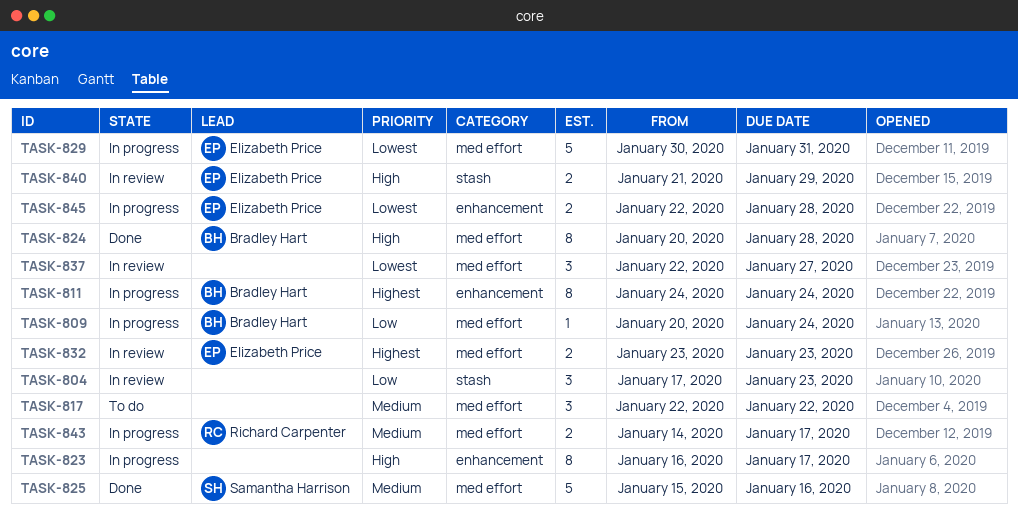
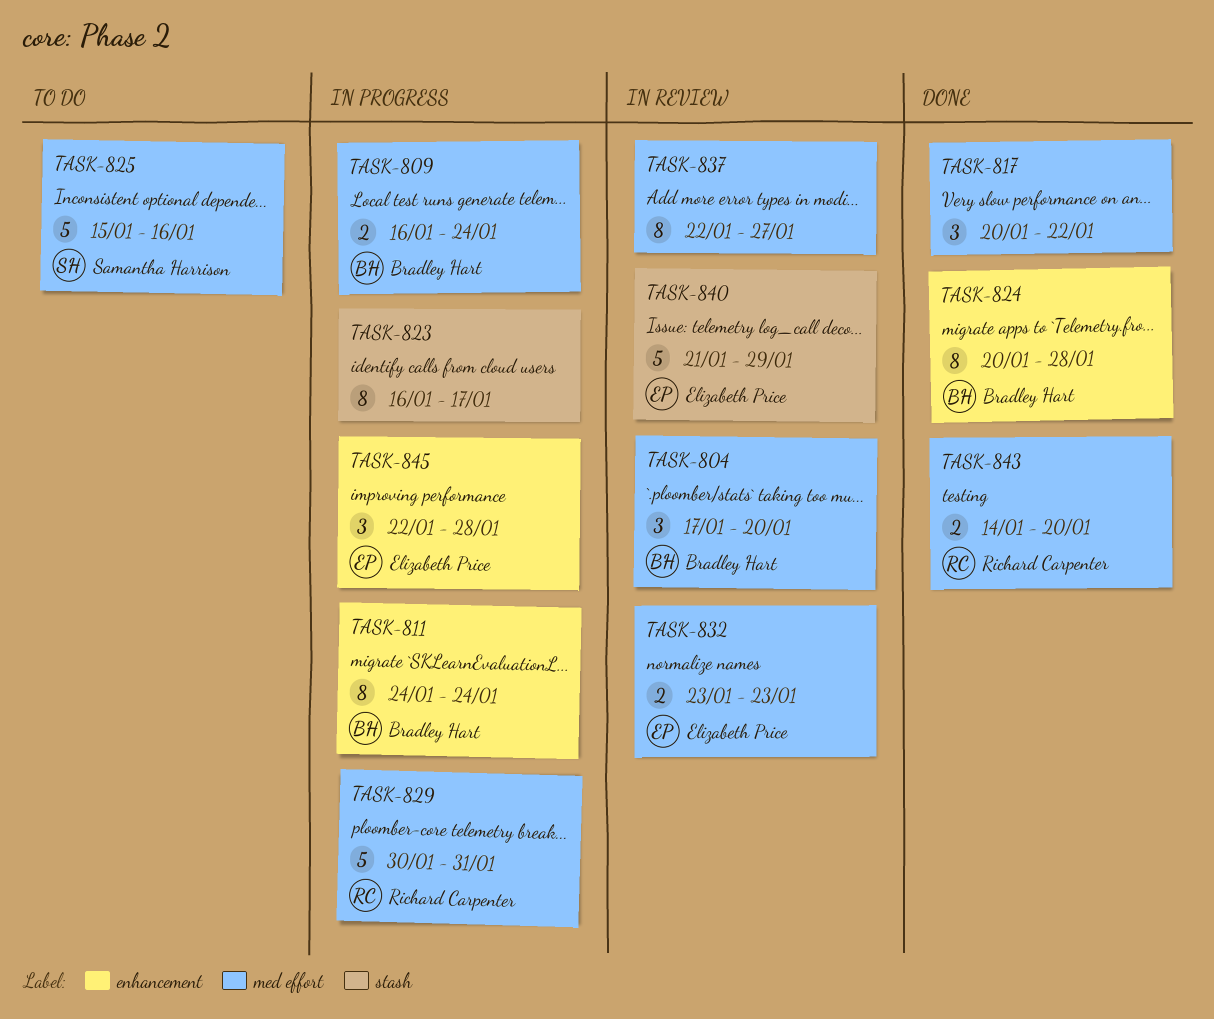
TASK-804, owner: none -> Bradley Hart
TASK-804, label: stash -> med effort
TASK-804, due: Jan 23 -> Jan 20
TASK-809, estimate: 1 -> 2
TASK-809, start: Jan 20 -> Jan 16
TASK-817, status: To do -> Done
TASK-817, start: Jan 22 -> Jan 20
TASK-823, label: enhancement -> stash
TASK-824, label: med effort -> enhancement
TASK-825, status: Done -> To do
TASK-829, owner: Elizabeth Price -> Richard Carpenter
TASK-837, estimate: 3 -> 8
TASK-840, estimate: 2 -> 5
TASK-843, status: In progress -> Done
TASK-843, due: Jan 17 -> Jan 20
TASK-845, estimate: 2 -> 3

